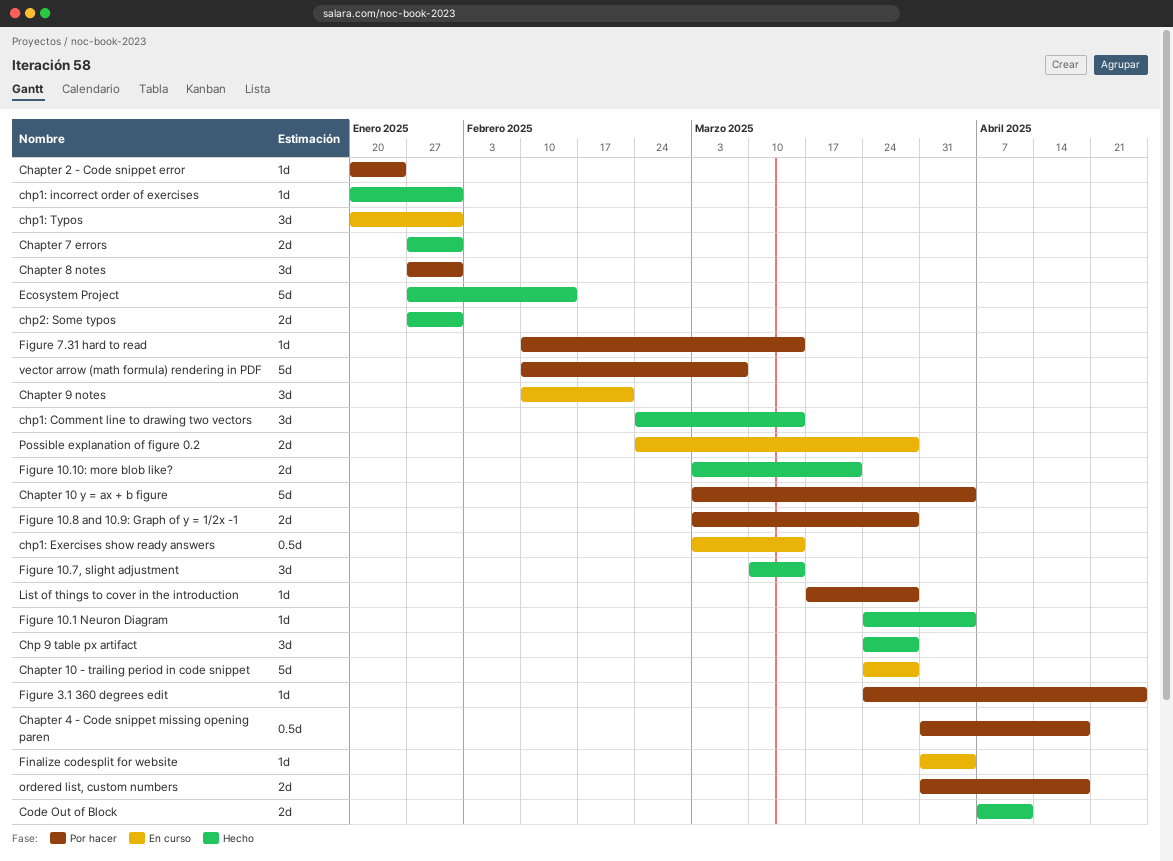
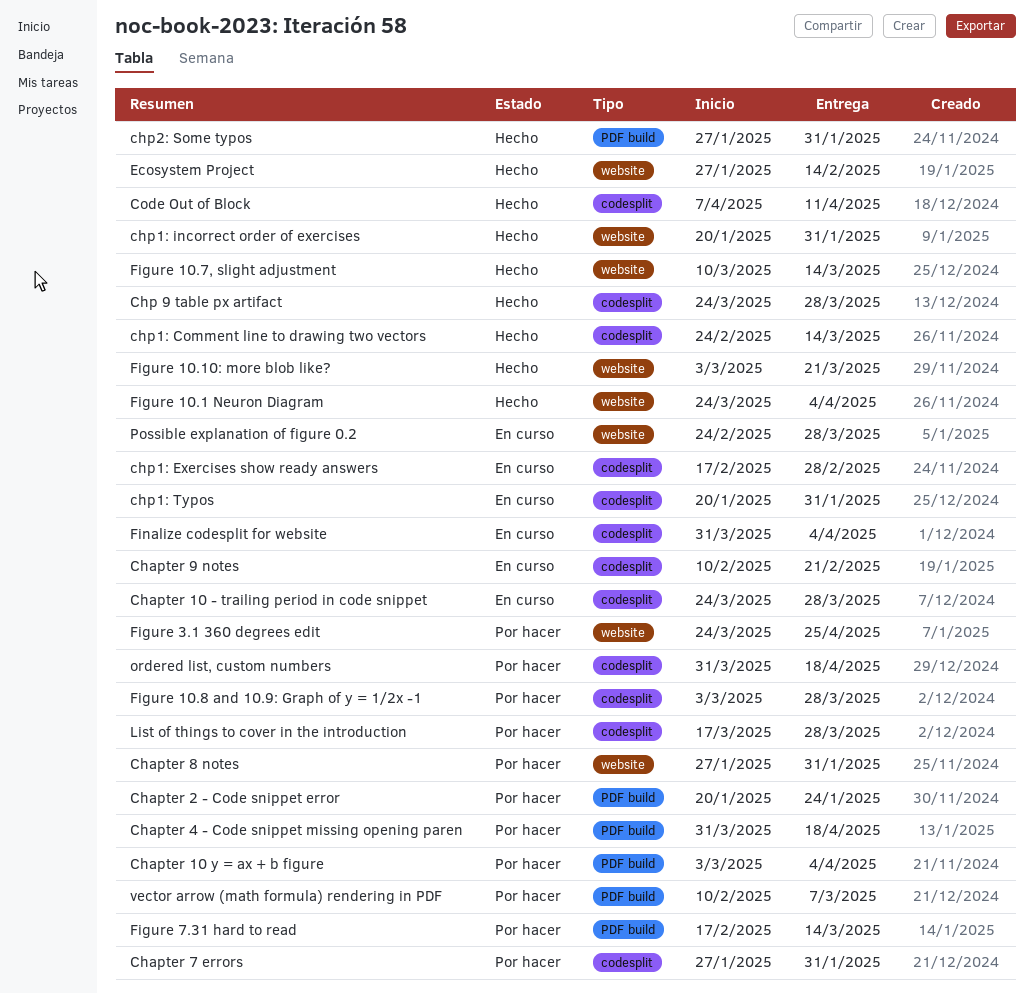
Chapter 7 errors, status: Hecho -> Por hacer
chp1: Exercises show ready answers, start: Mar 3 -> Feb 17
chp1: Exercises show ready answers, due: Mar 14 -> Feb 28
Figure 7.31 hard to read, start: Feb 10 -> Feb 17

